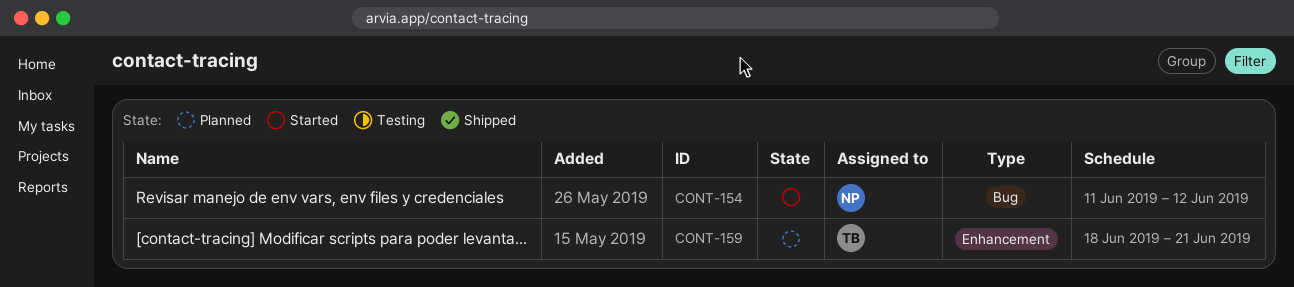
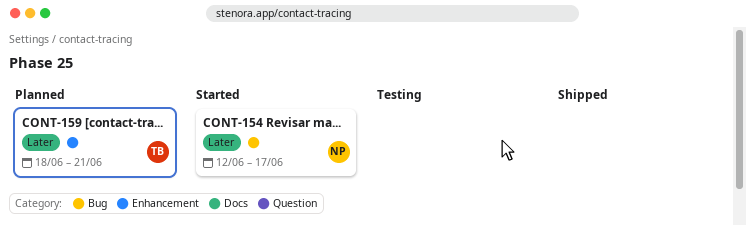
CONT-154, start: Jun 11 -> Jun 12
CONT-154, due: Jun 12 -> Jun 17

